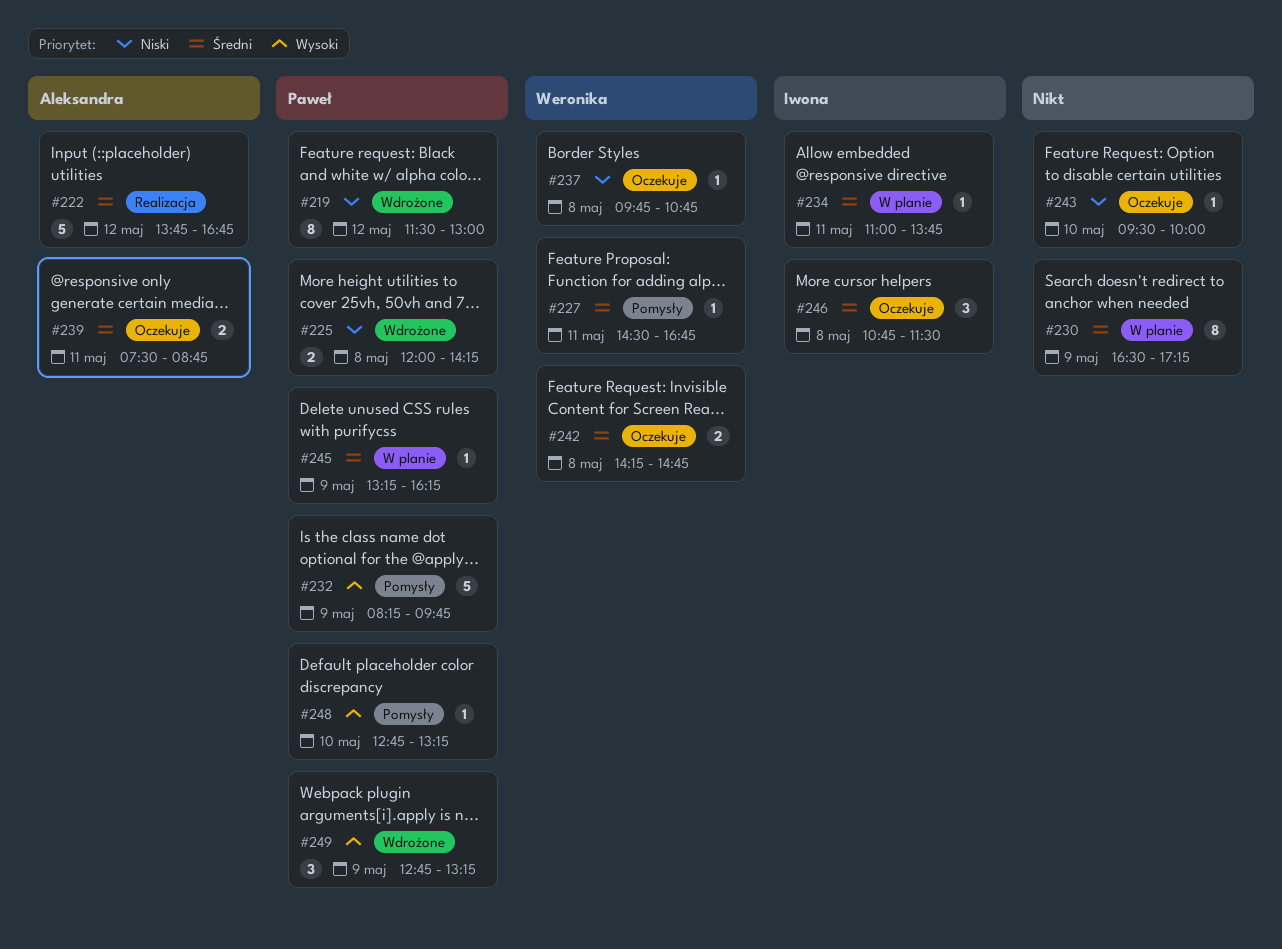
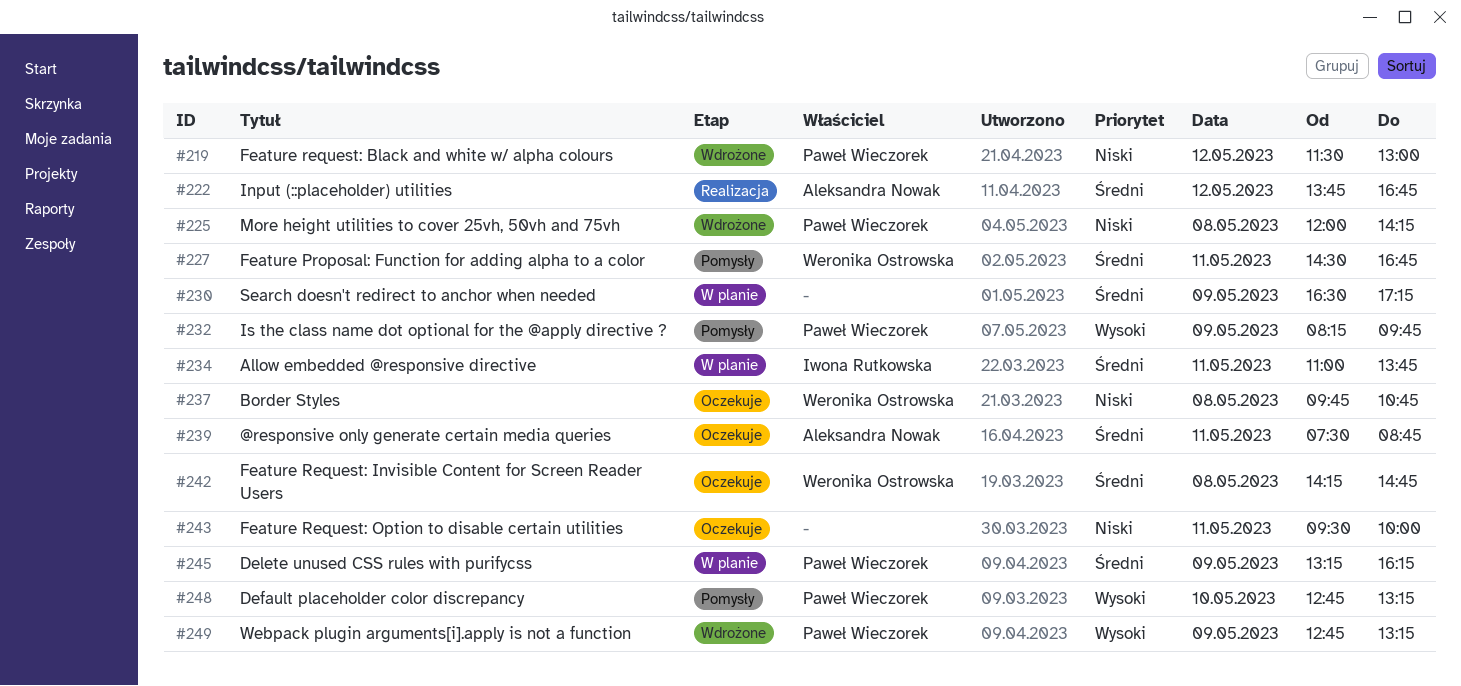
#243, day: May 10 -> May 11
#246: present -> none

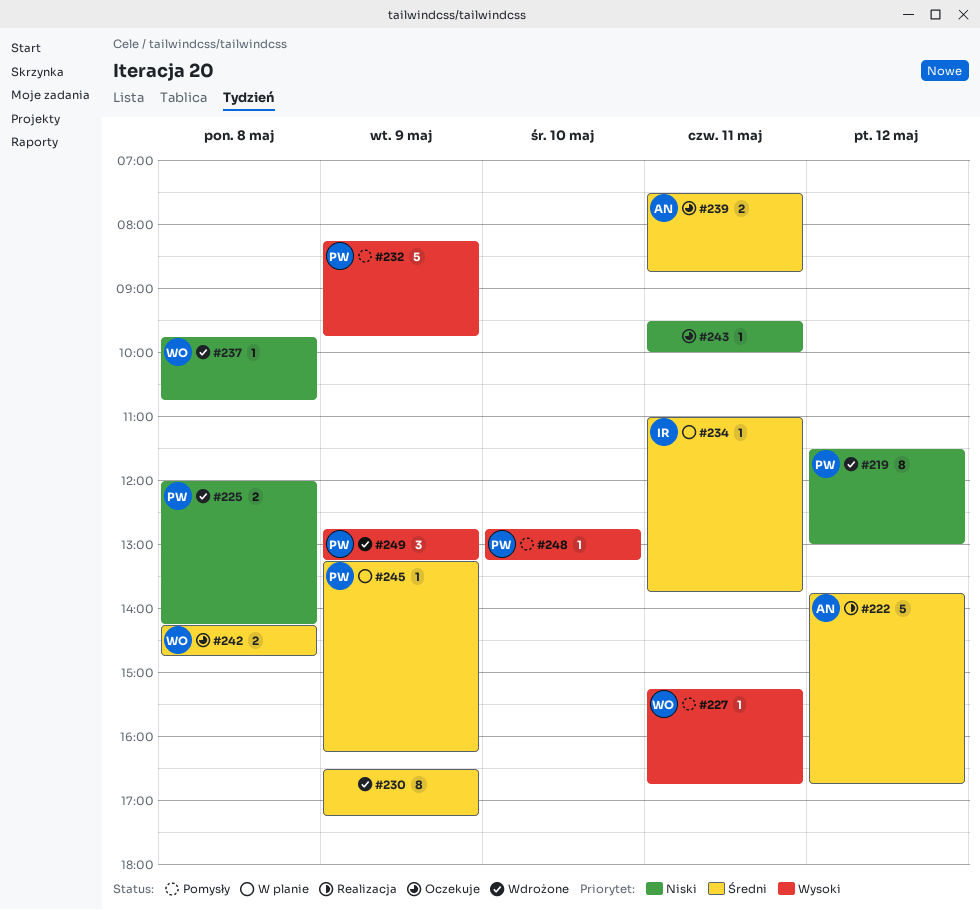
#227, priority: Średni -> Wysoki
#227, begins: 14:30 -> 15:15
#230, status: W planie -> Wdrożone
#237, status: Oczekuje -> Wdrożone

